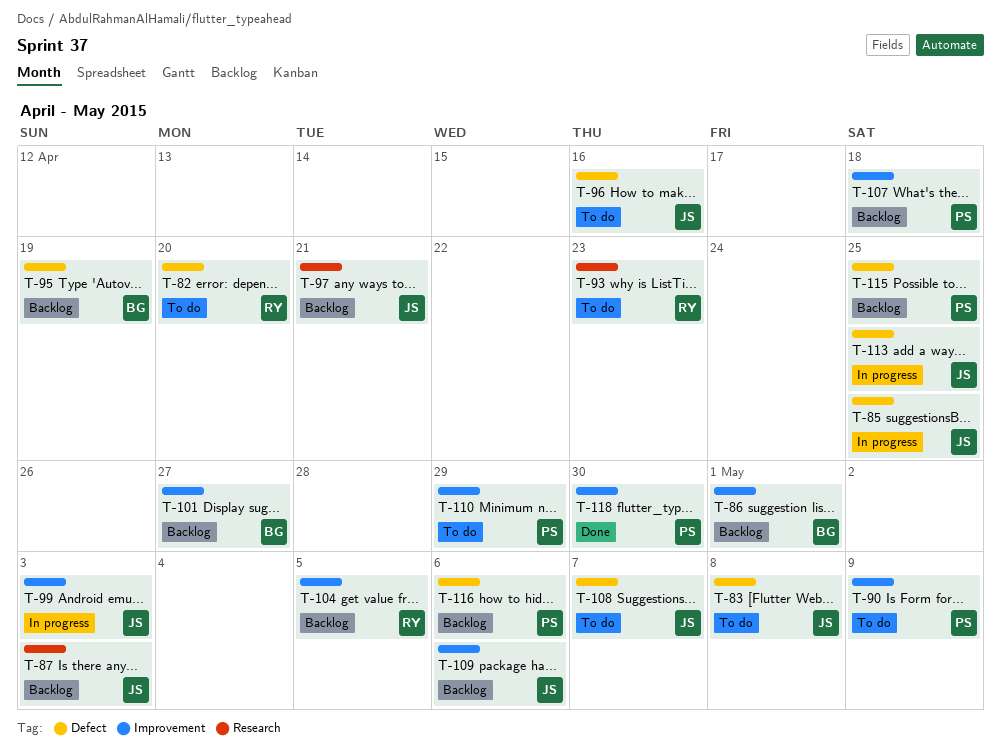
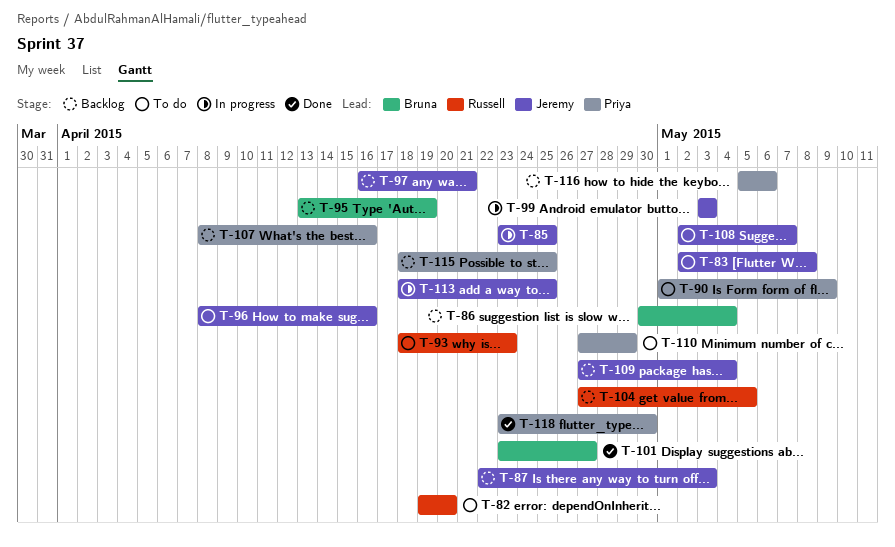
T-86, due: May 1 -> May 4
T-101, status: Backlog -> Done
T-107, due: Apr 18 -> Apr 16
T-109, due: May 6 -> May 4

